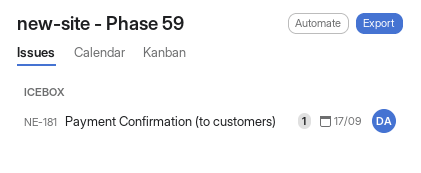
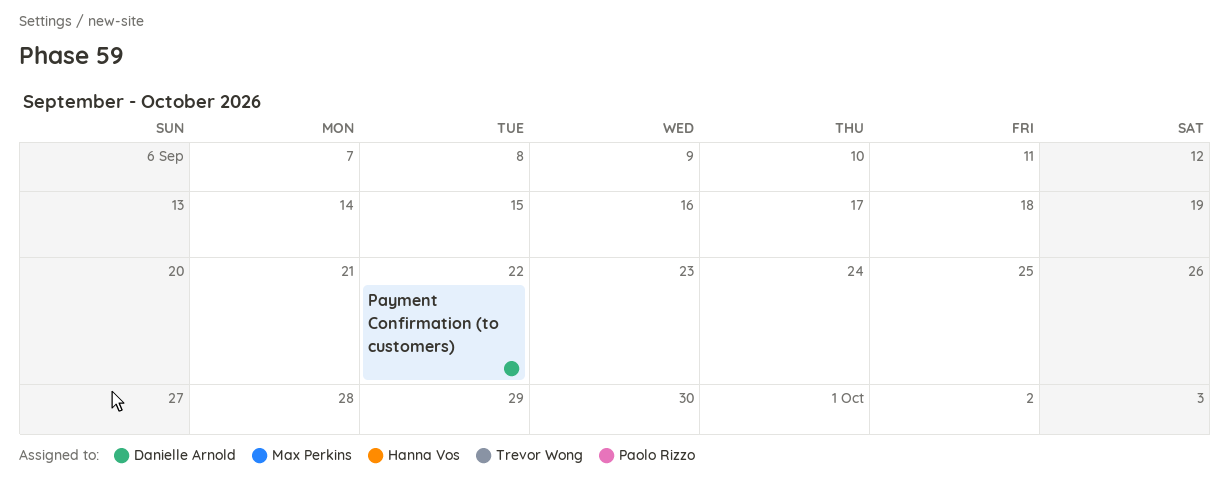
Payment Confirmation (to customers), due: Sep 17 -> Sep 22

